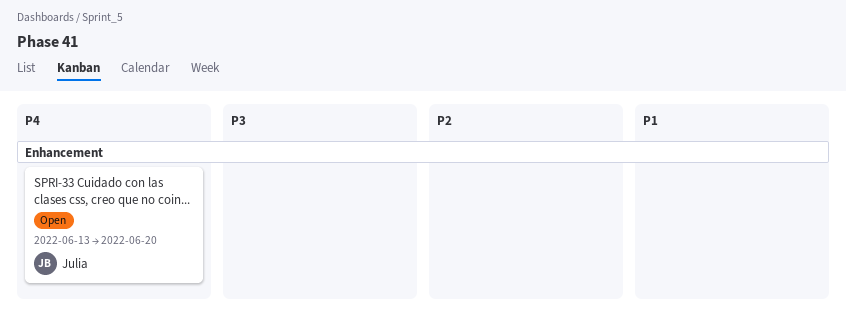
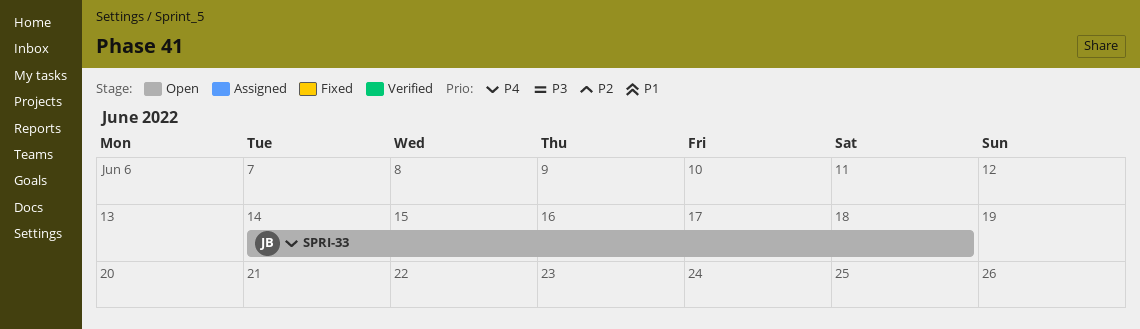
SPRI-33, start: Jun 13 -> Jun 14
SPRI-33, due: Jun 20 -> Jun 18

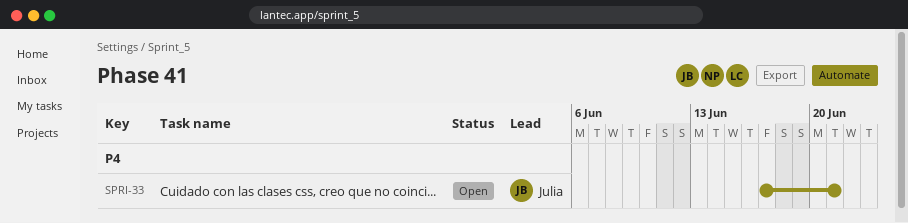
SPRI-33, start: Jun 14 -> Jun 17
SPRI-33, due: Jun 18 -> Jun 21

